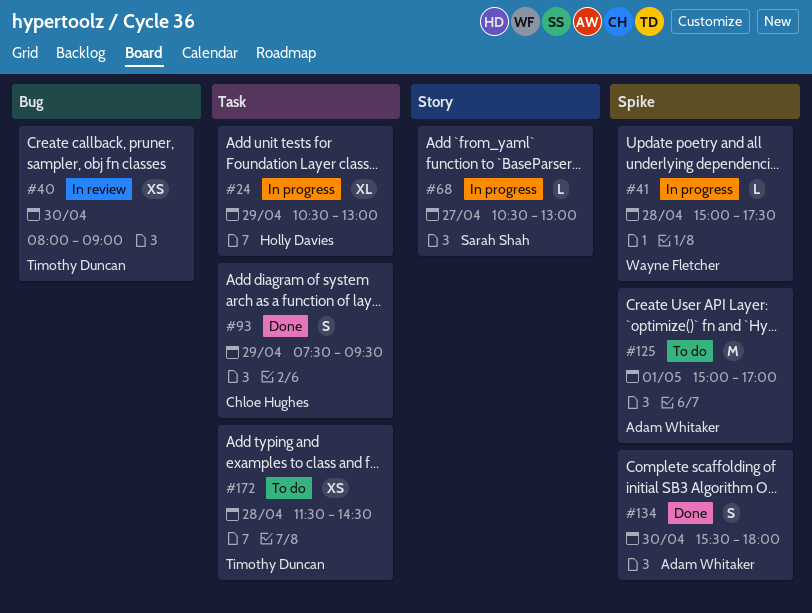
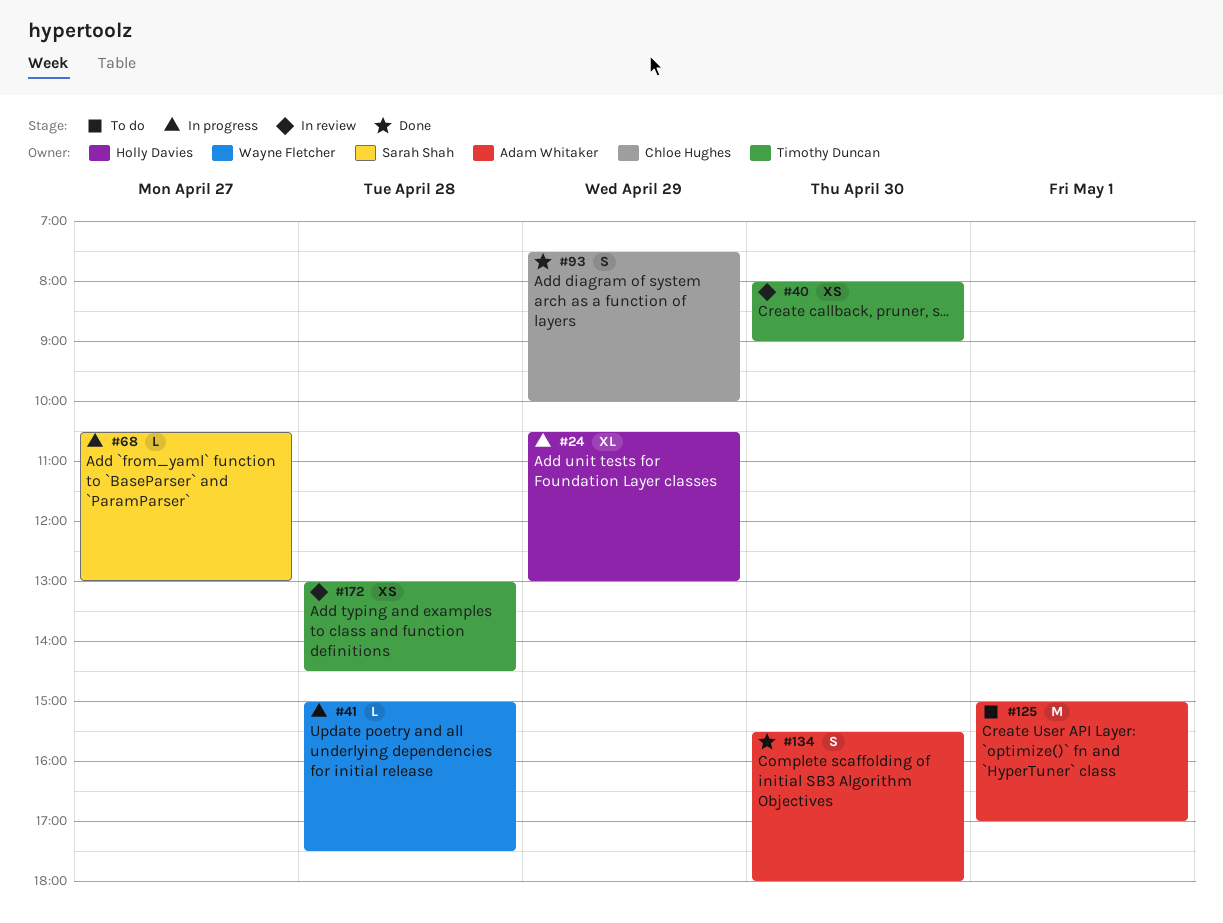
#93, ends: 09:30 -> 10:00
#172, status: To do -> In review
#172, begins: 11:30 -> 13:00

